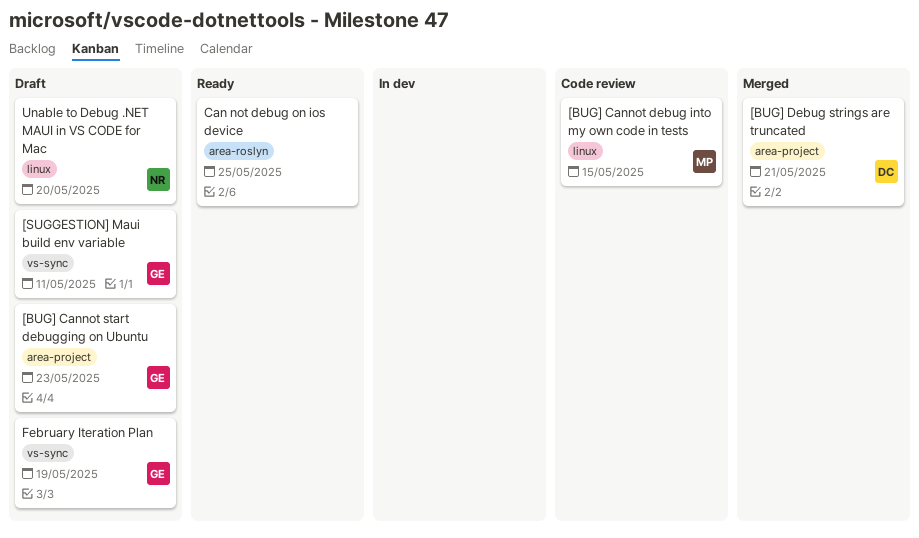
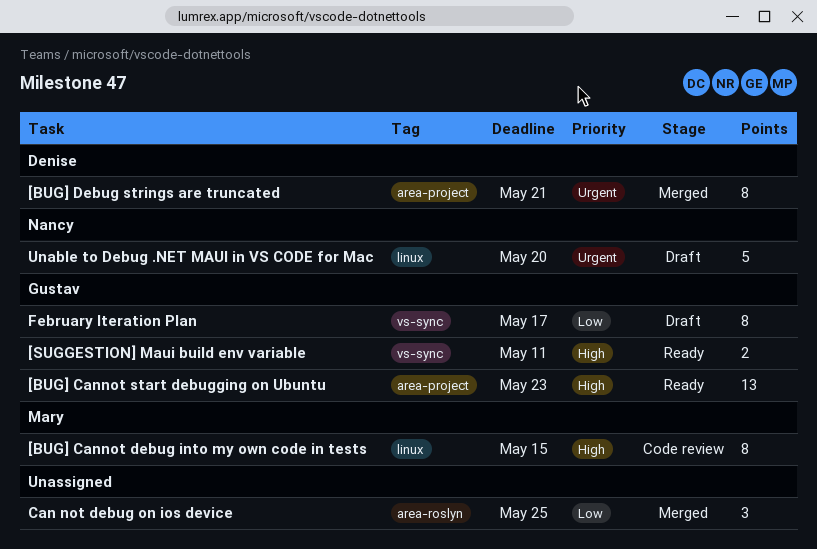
[BUG] Cannot start debugging on Ubuntu, status: Draft -> Ready
[SUGGESTION] Maui build env variable, status: Draft -> Ready
Can not debug on ios device, status: Ready -> Merged
February Iteration Plan, due: May 19 -> May 17

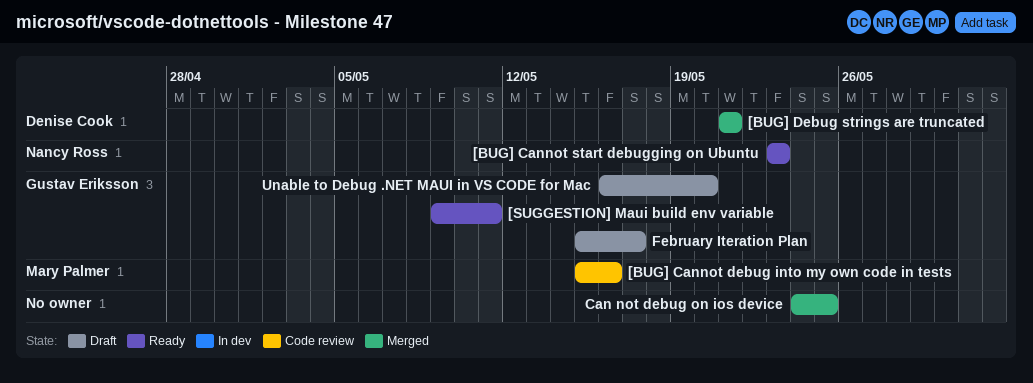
[BUG] Cannot debug into my own code in tests, due: May 15 -> May 16
[BUG] Cannot start debugging on Ubuntu, owner: Gustav Eriksson -> Nancy Ross
Unable to Debug .NET MAUI in VS CODE for Mac, owner: Nancy Ross -> Gustav Eriksson

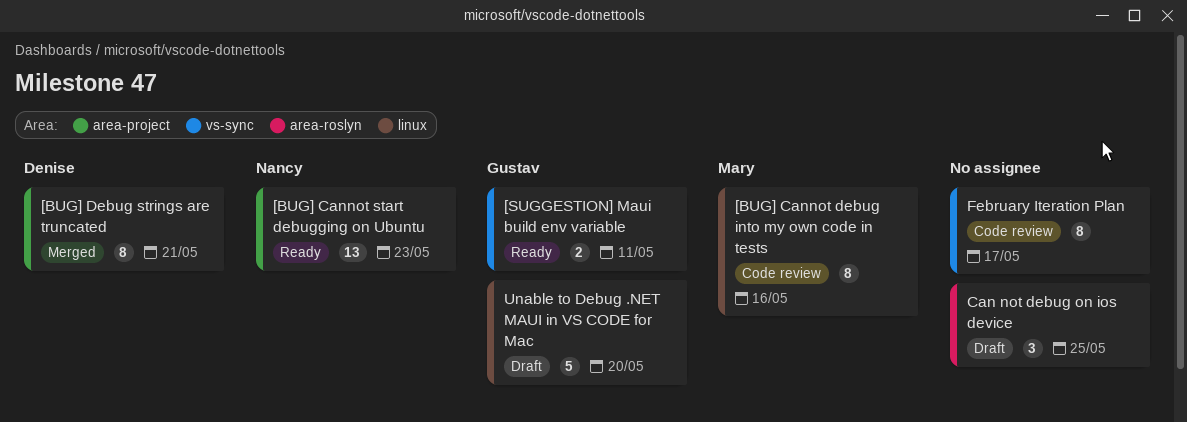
Can not debug on ios device, status: Merged -> Draft
February Iteration Plan, status: Draft -> Code review
February Iteration Plan, owner: Gustav Eriksson -> none

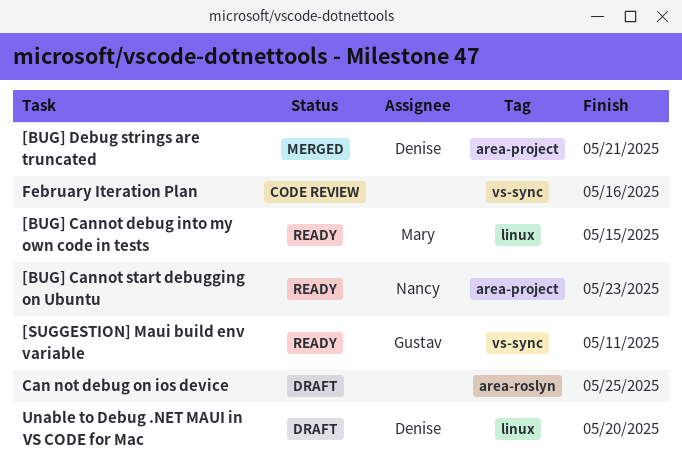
[BUG] Cannot debug into my own code in tests, status: Code review -> Ready
[BUG] Cannot debug into my own code in tests, due: May 16 -> May 15
February Iteration Plan, due: May 17 -> May 16
Unable to Debug .NET MAUI in VS CODE for Mac, owner: Gustav -> Denise

